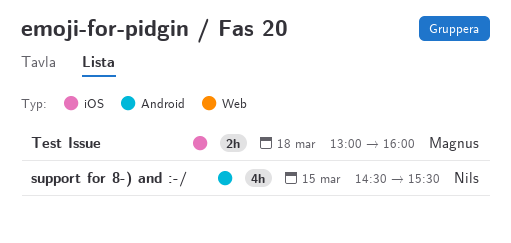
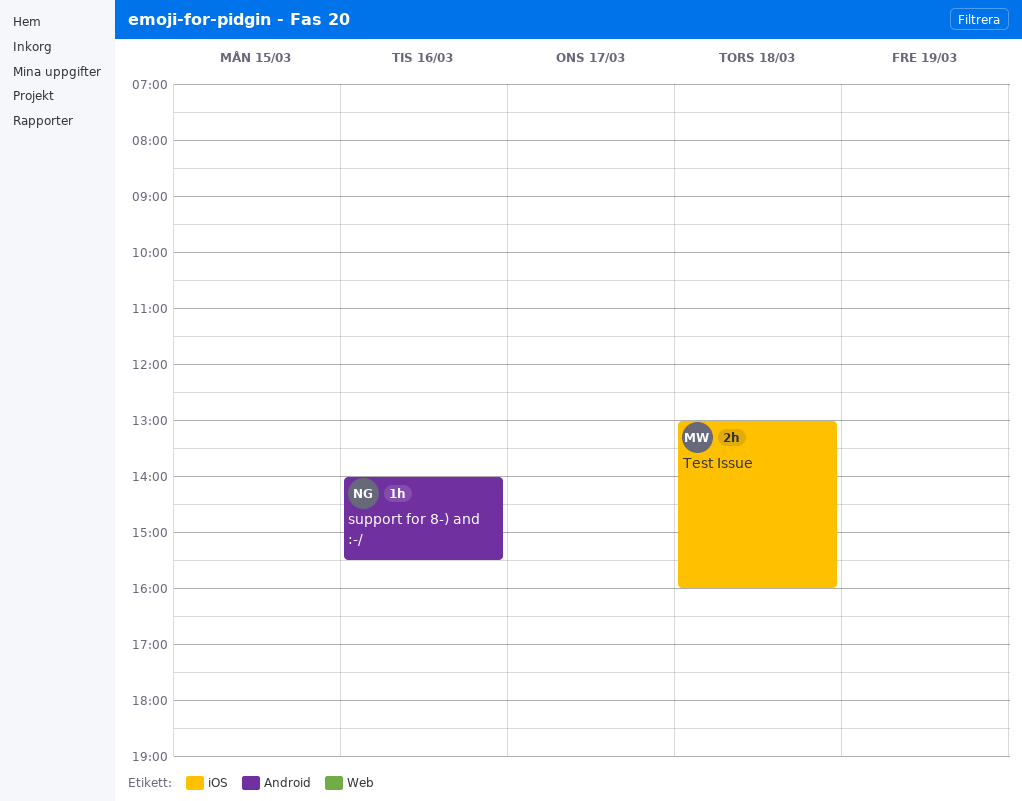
support for 8-) and :-/, estimate: 4h -> 1h
support for 8-) and :-/, day: Mar 15 -> Mar 16
support for 8-) and :-/, begins: 14:30 -> 14:00

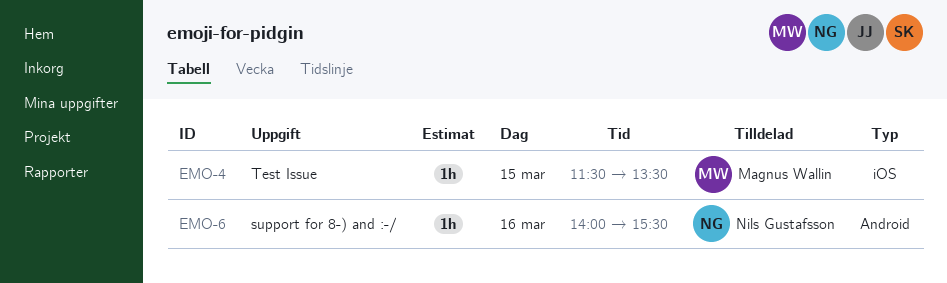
Test Issue, estimate: 2h -> 1h
Test Issue, day: Mar 18 -> Mar 15
Test Issue, begins: 13:00 -> 11:30
Test Issue, ends: 16:00 -> 13:30

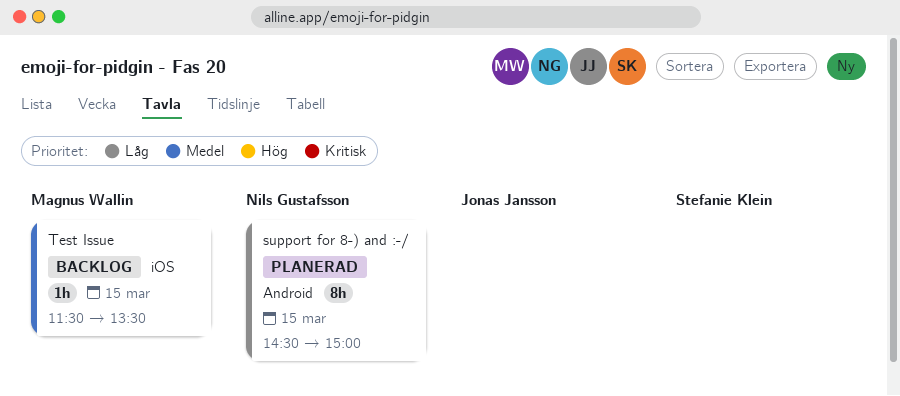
support for 8-) and :-/, estimate: 1h -> 8h
support for 8-) and :-/, day: Mar 16 -> Mar 15
support for 8-) and :-/, begins: 14:00 -> 14:30
support for 8-) and :-/, ends: 15:30 -> 15:00

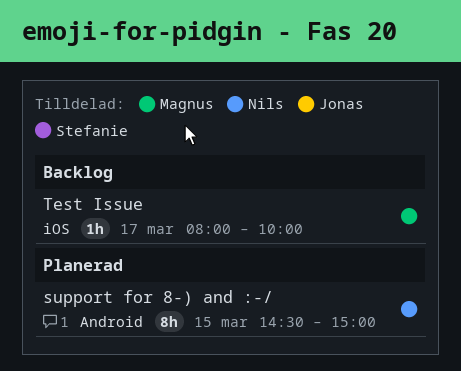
Test Issue, day: Mar 15 -> Mar 17
Test Issue, begins: 11:30 -> 08:00
Test Issue, ends: 13:30 -> 10:00

